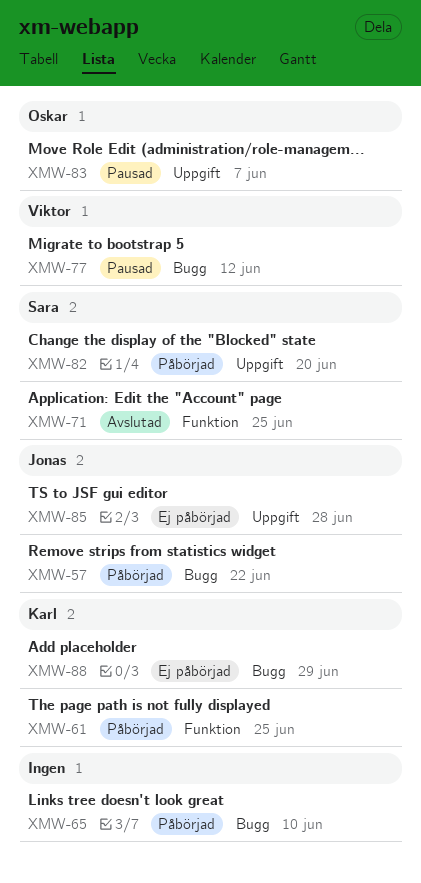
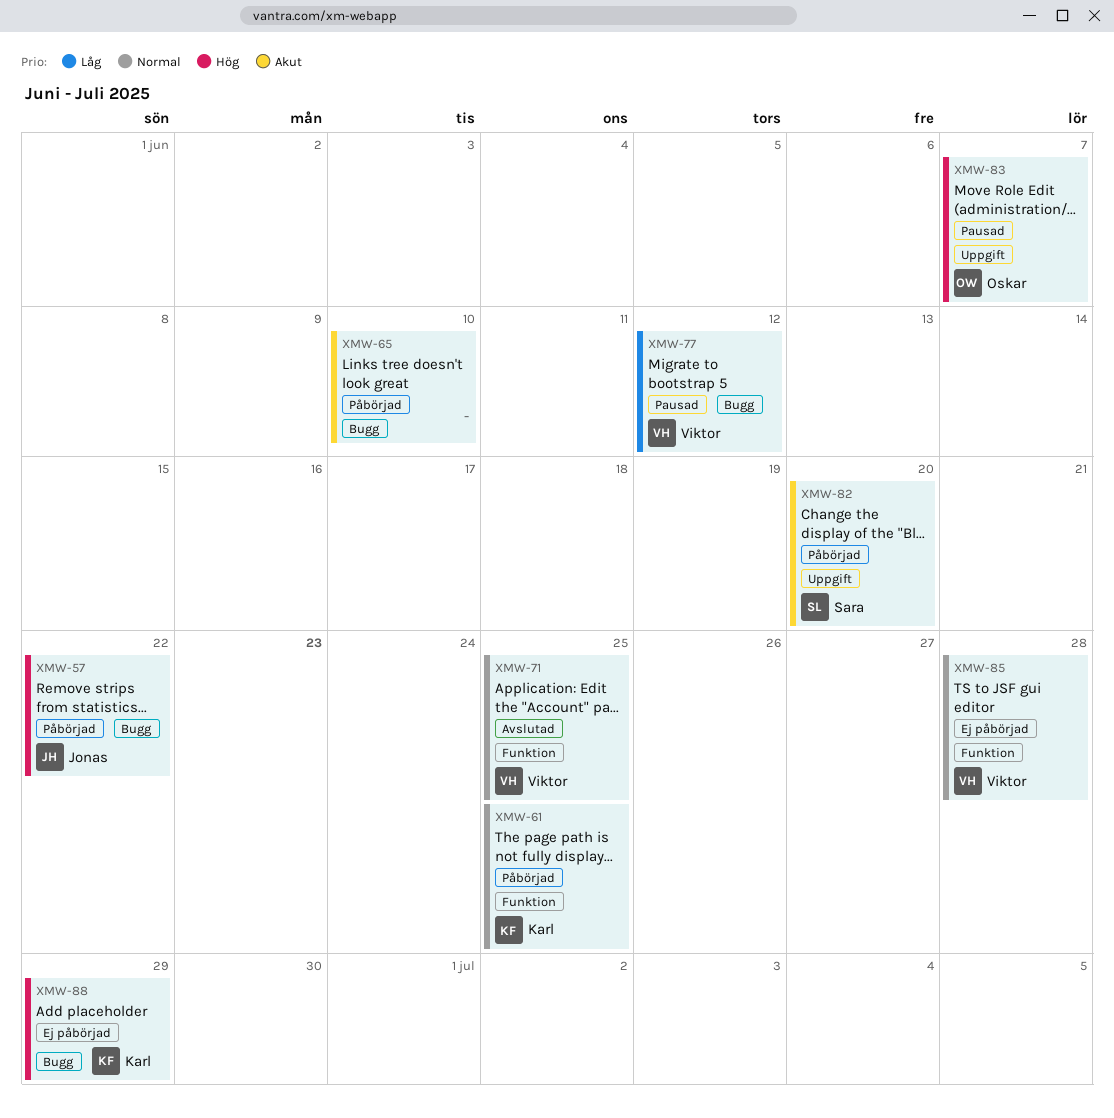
XMW-71, owner: Sara -> Viktor
XMW-85, owner: Jonas -> Viktor
XMW-85, label: Uppgift -> Funktion

